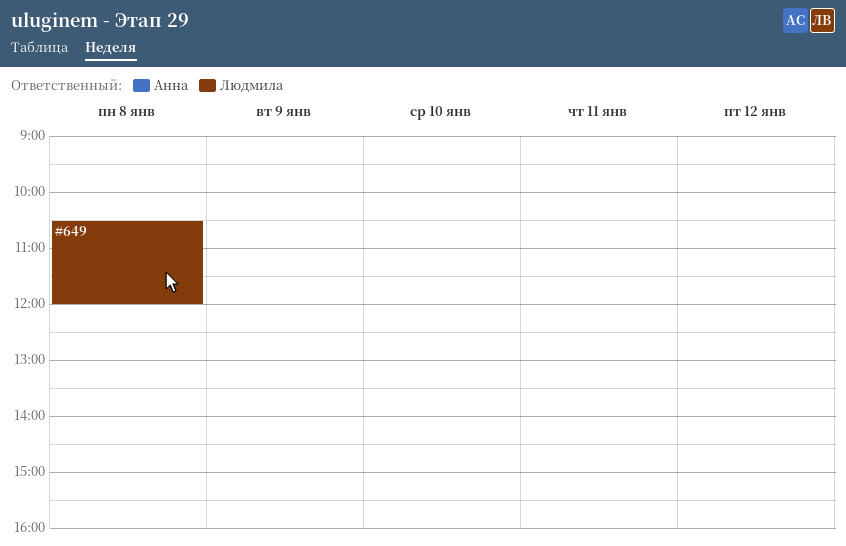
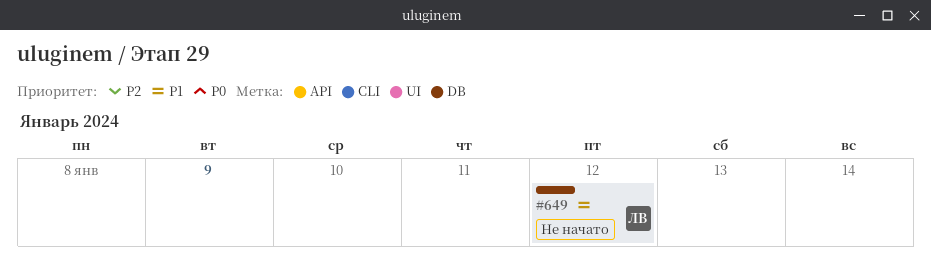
#649, day: Jan 8 -> Jan 12

